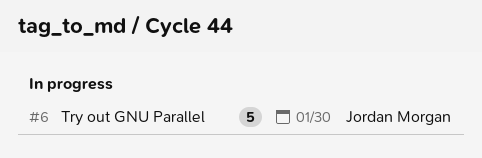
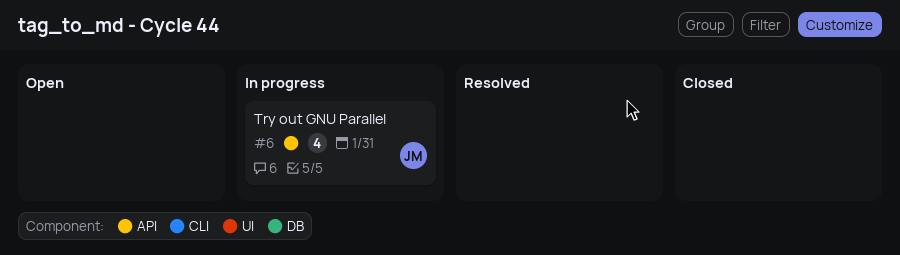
#6, estimate: 5 -> 4
#6, due: Jan 30 -> Jan 31

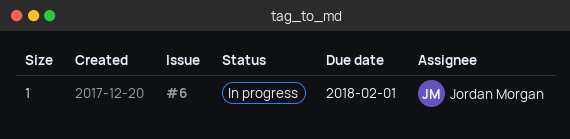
#6, estimate: 4 -> 1
#6, due: Jan 31 -> Feb 1

